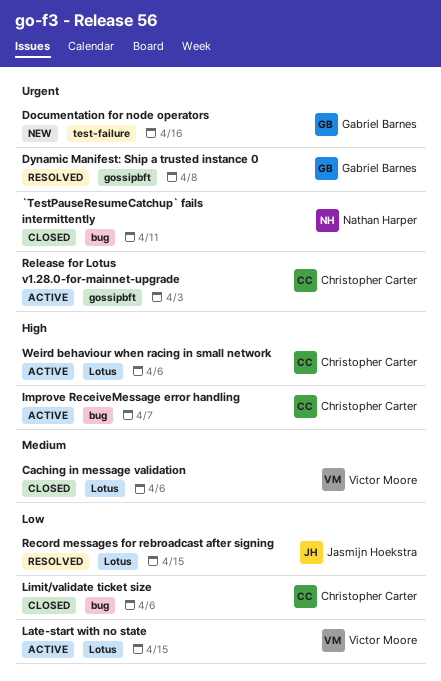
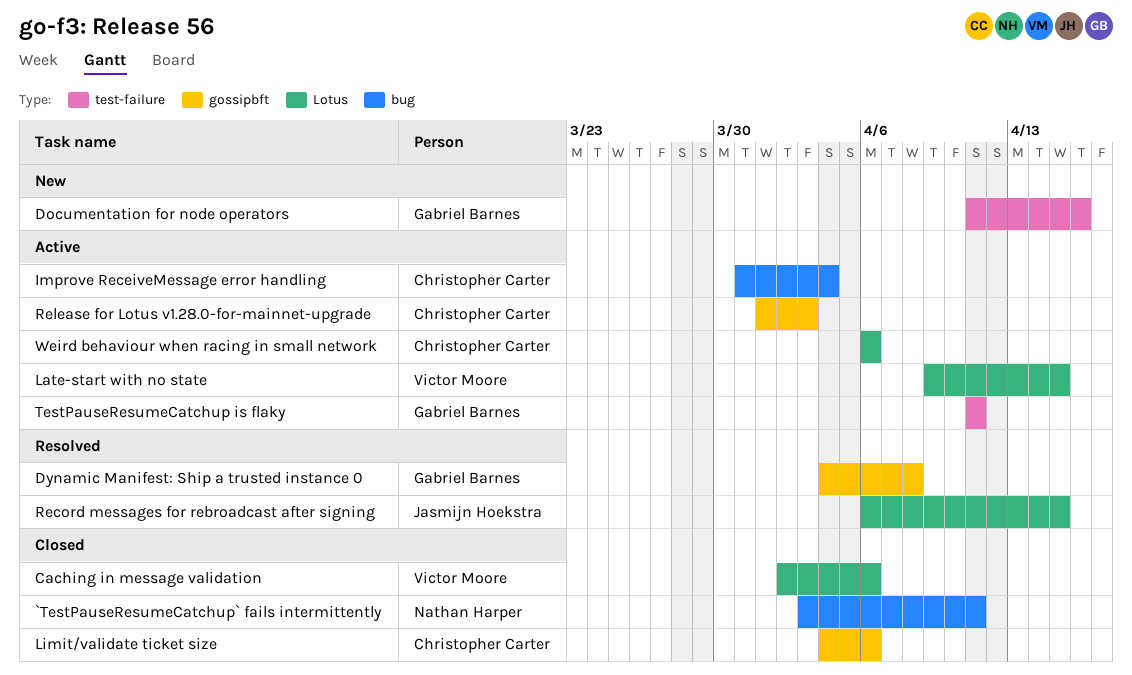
Improve ReceiveMessage error handling, due: Apr 7 -> Apr 4
Limit/validate ticket size, label: bug -> gossipbft
TestPauseResumeCatchup is flaky: none -> present

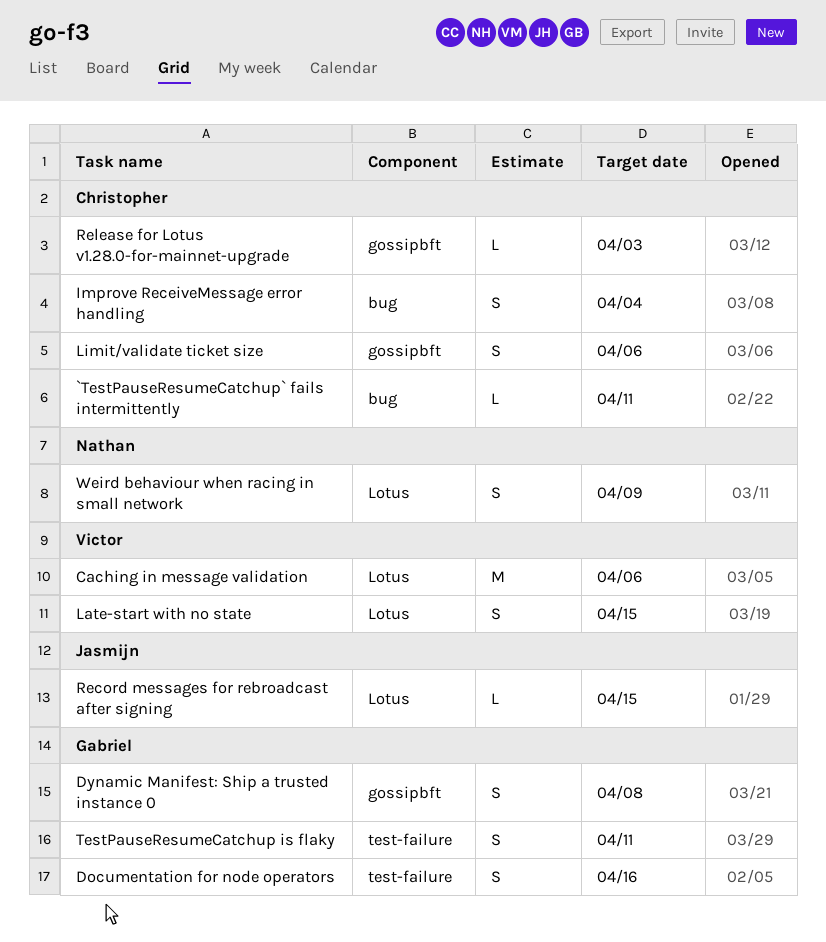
`TestPauseResumeCatchup` fails intermittently, owner: Nathan Harper -> Christopher Carter
Weird behaviour when racing in small network, owner: Christopher Carter -> Nathan Harper
Weird behaviour when racing in small network, due: Apr 6 -> Apr 9

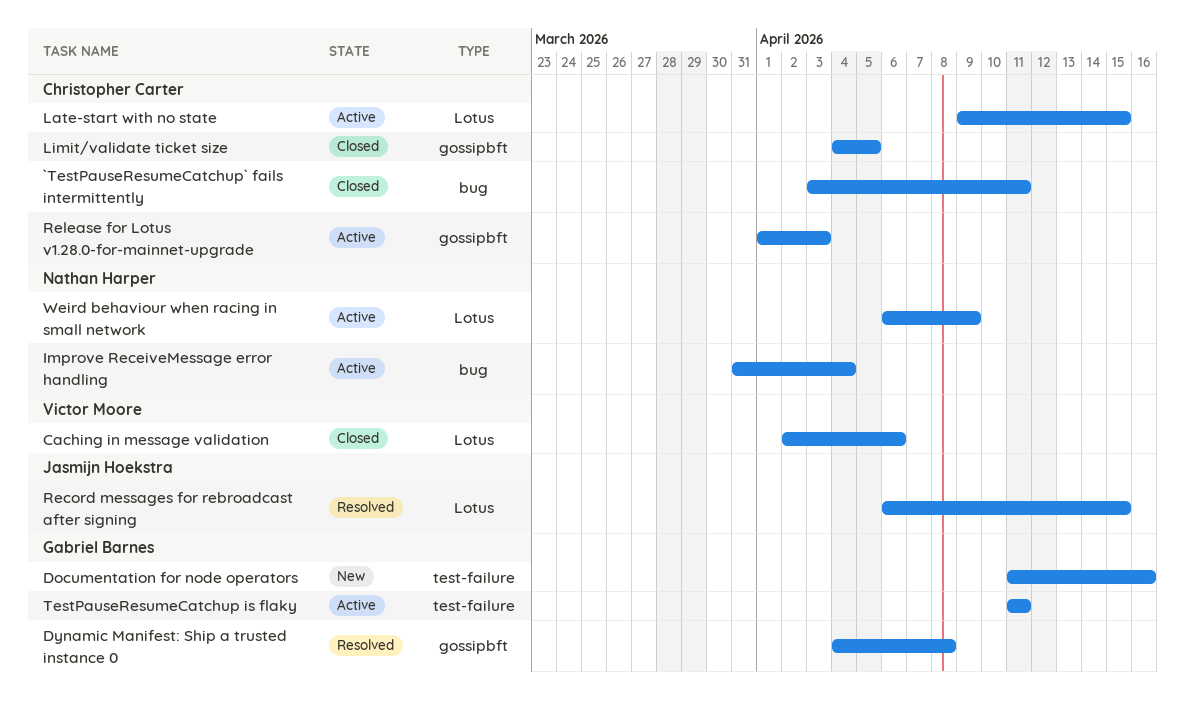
Improve ReceiveMessage error handling, owner: Christopher Carter -> Nathan Harper
Late-start with no state, owner: Victor Moore -> Christopher Carter
Limit/validate ticket size, due: Apr 6 -> Apr 5

